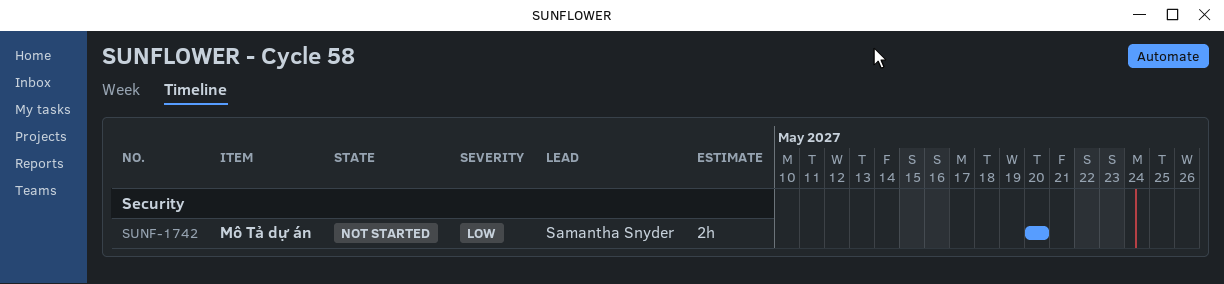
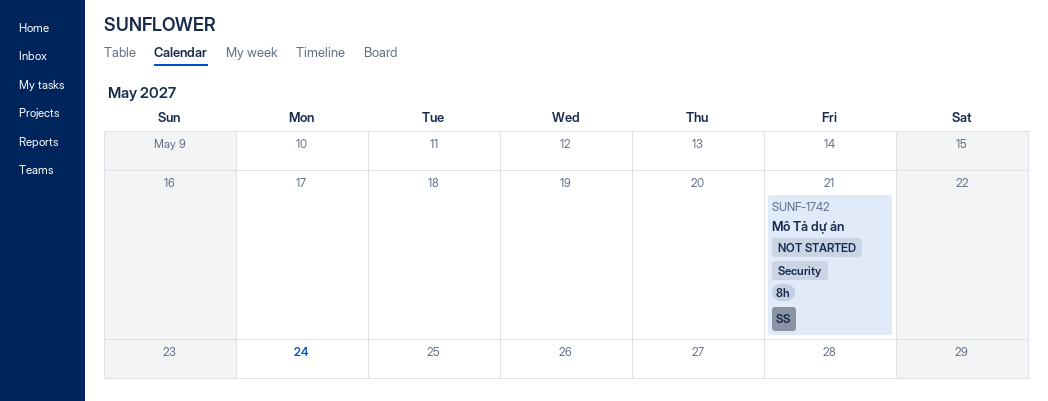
SUNF-1742, estimate: 2h -> 8h
SUNF-1742, due: May 20 -> May 21

